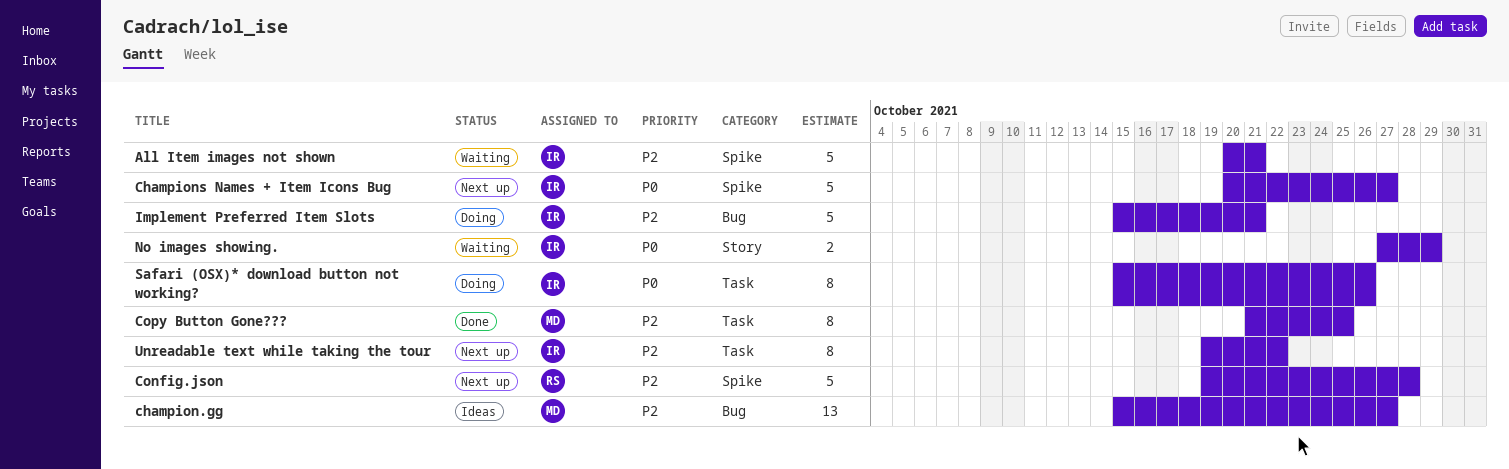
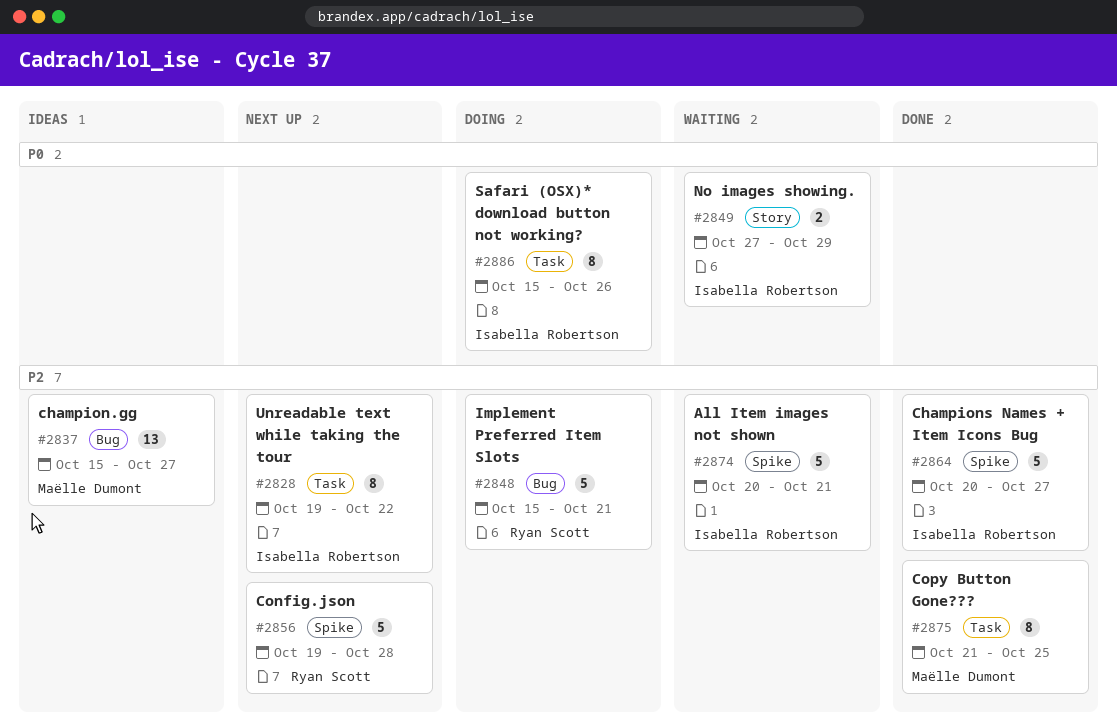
Champions Names + Item Icons Bug, status: Next up -> Done
Champions Names + Item Icons Bug, priority: P0 -> P2
Implement Preferred Item Slots, owner: Isabella Robertson -> Ryan Scott

